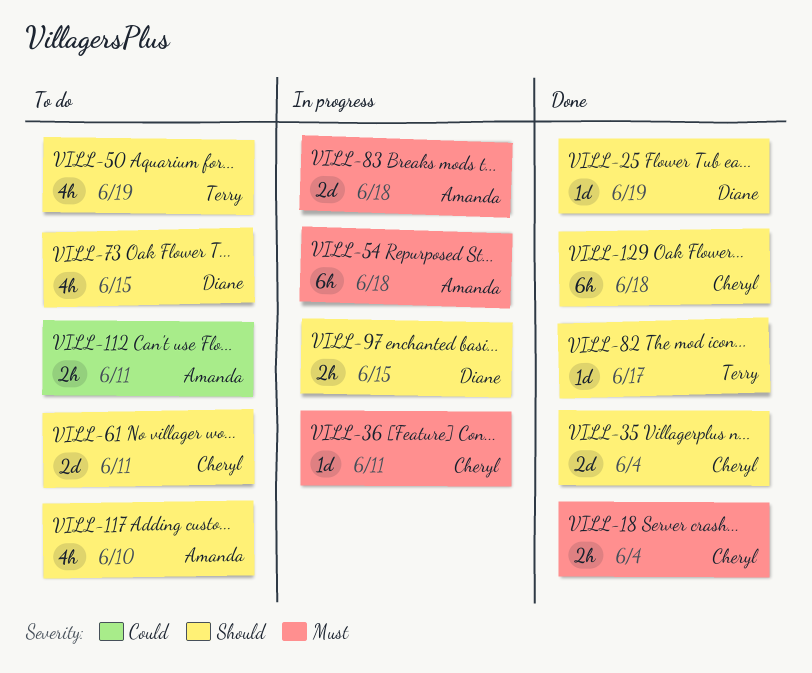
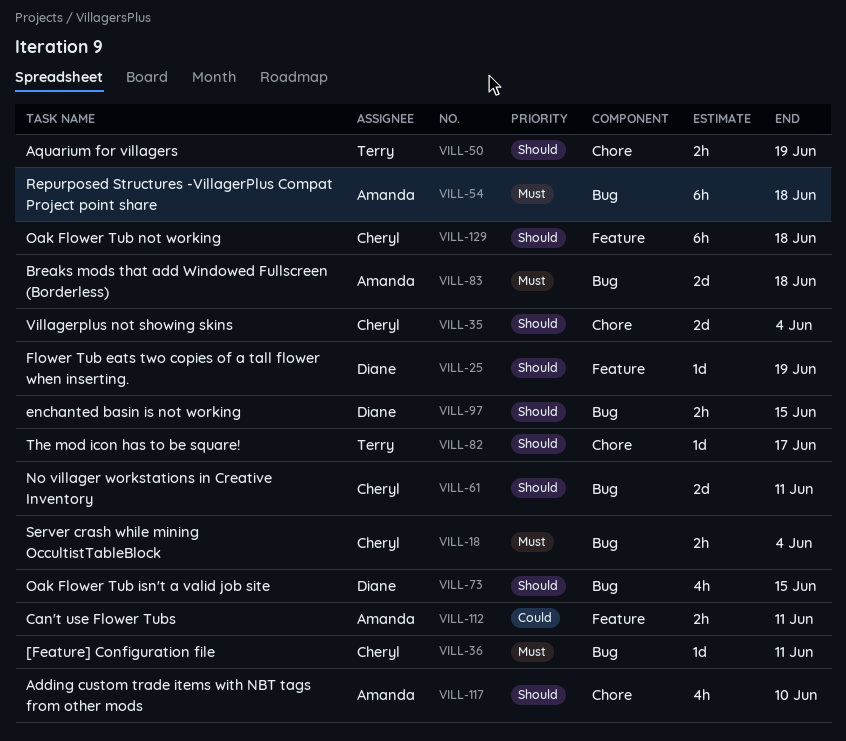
VILL-50, estimate: 4h -> 2h

